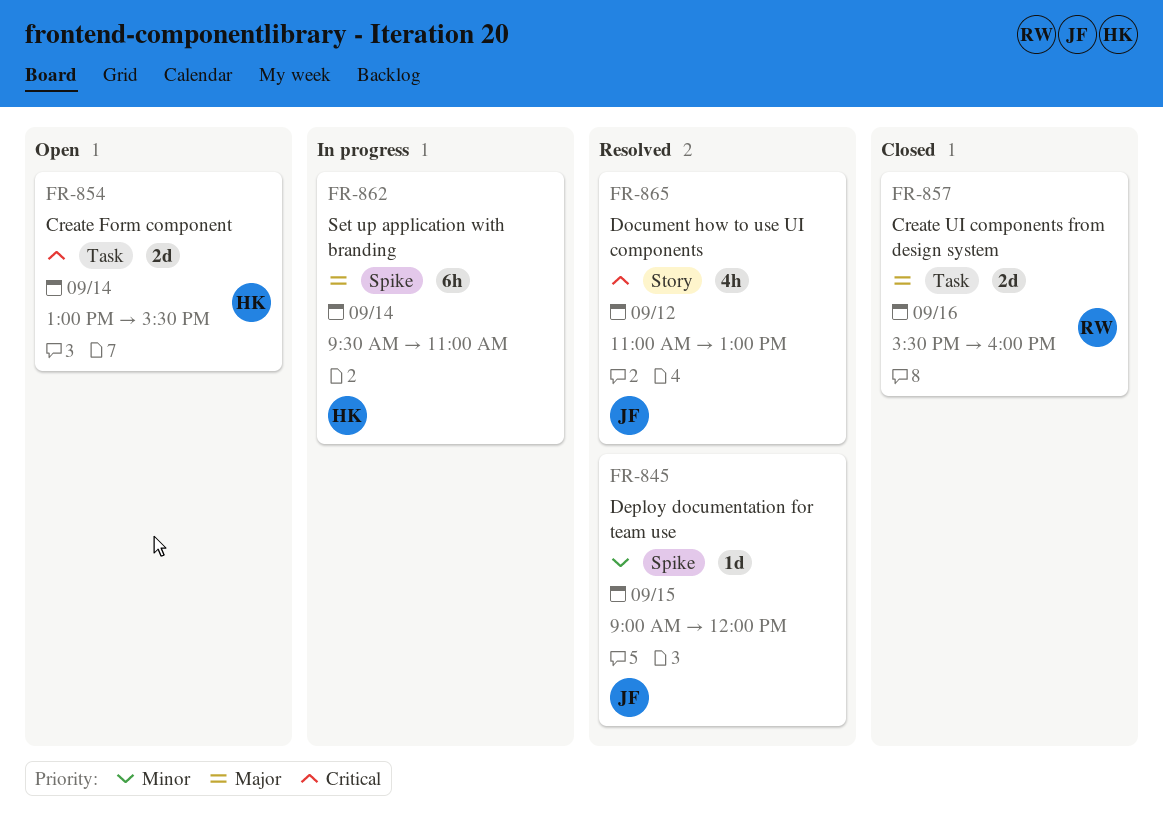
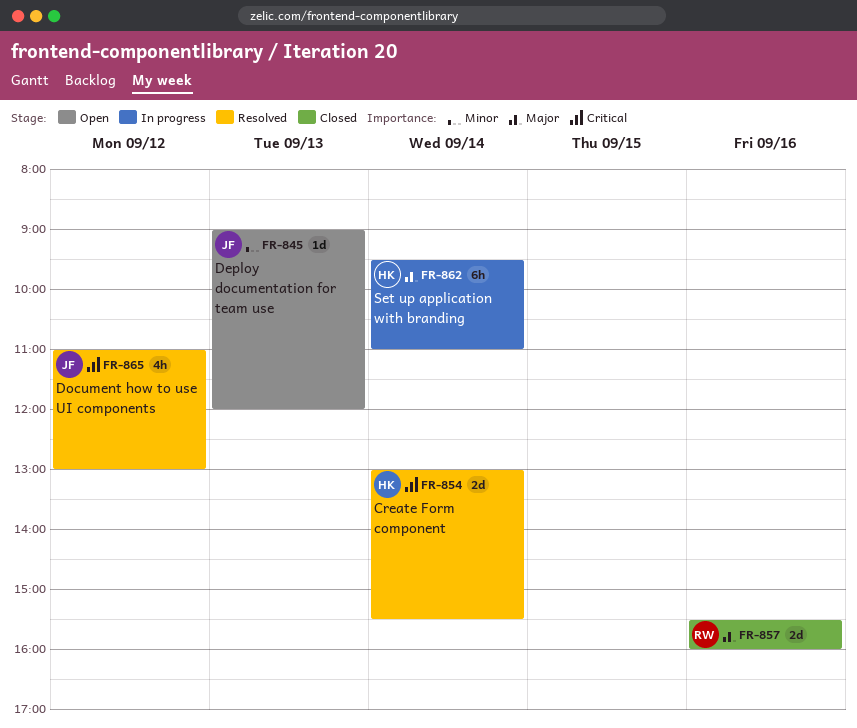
FR-845, status: Resolved -> Open
FR-845, day: Sep 15 -> Sep 13
FR-854, status: Open -> Resolved

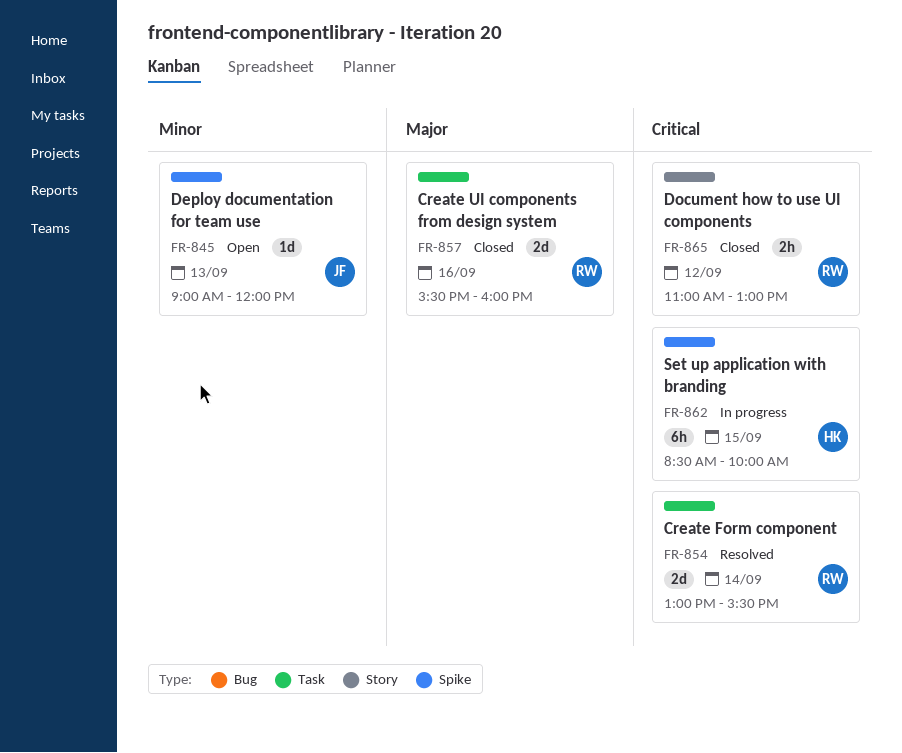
FR-854, owner: HK -> RW
FR-862, priority: Major -> Critical
FR-862, day: Sep 14 -> Sep 15
FR-862, begins: 09:30 -> 08:30
FR-862, ends: 11:00 -> 10:00
FR-865, status: Resolved -> Closed
FR-865, owner: JF -> RW
FR-865, estimate: 4h -> 2h

